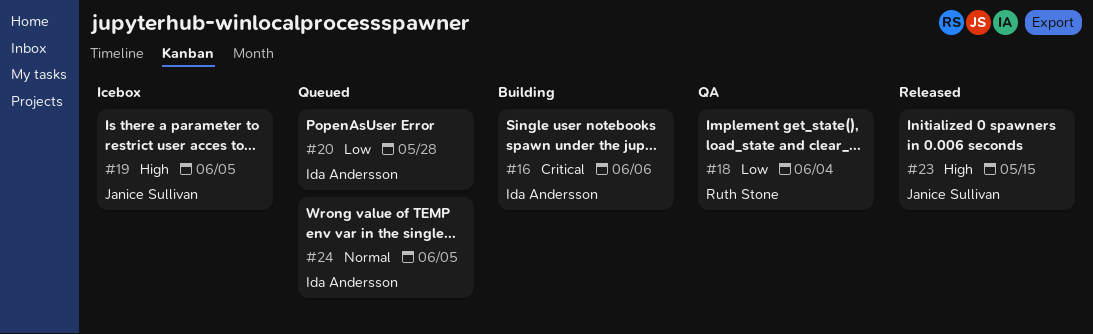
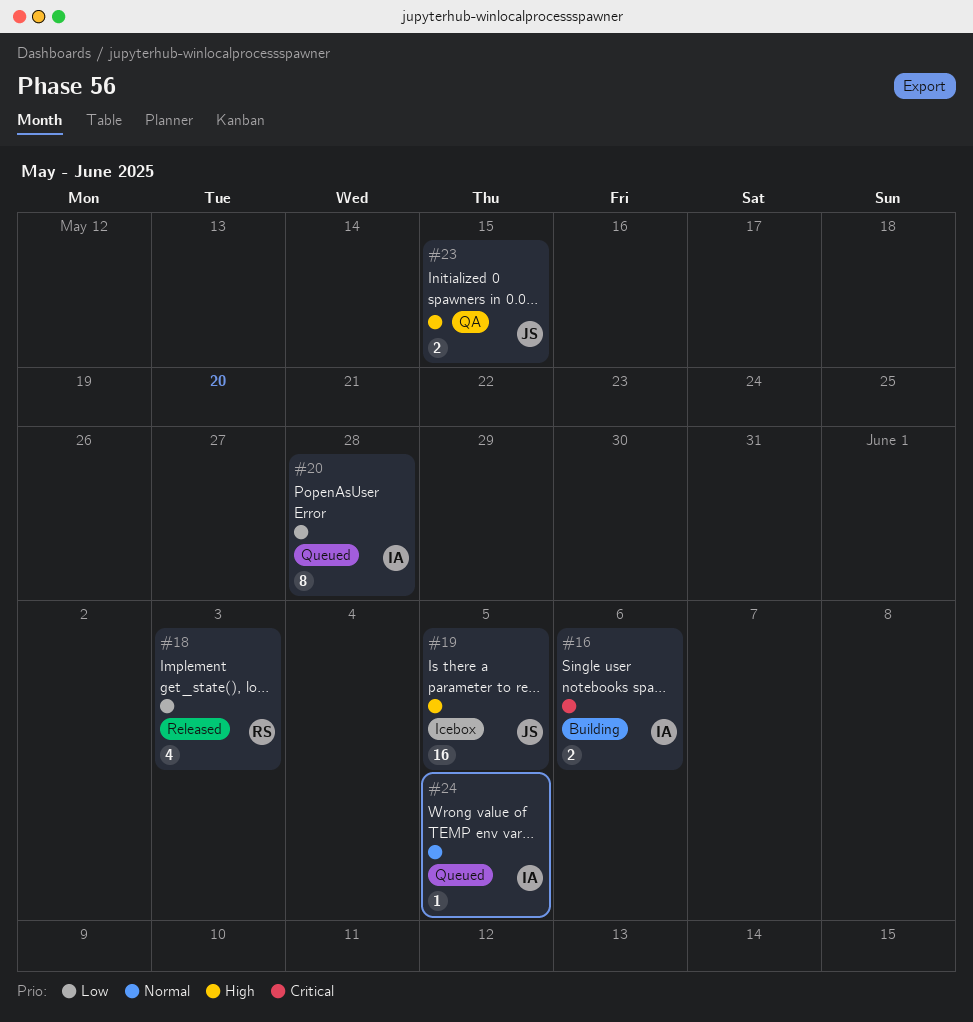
#18, status: QA -> Released
#18, due: Jun 4 -> Jun 3
#23, status: Released -> QA

